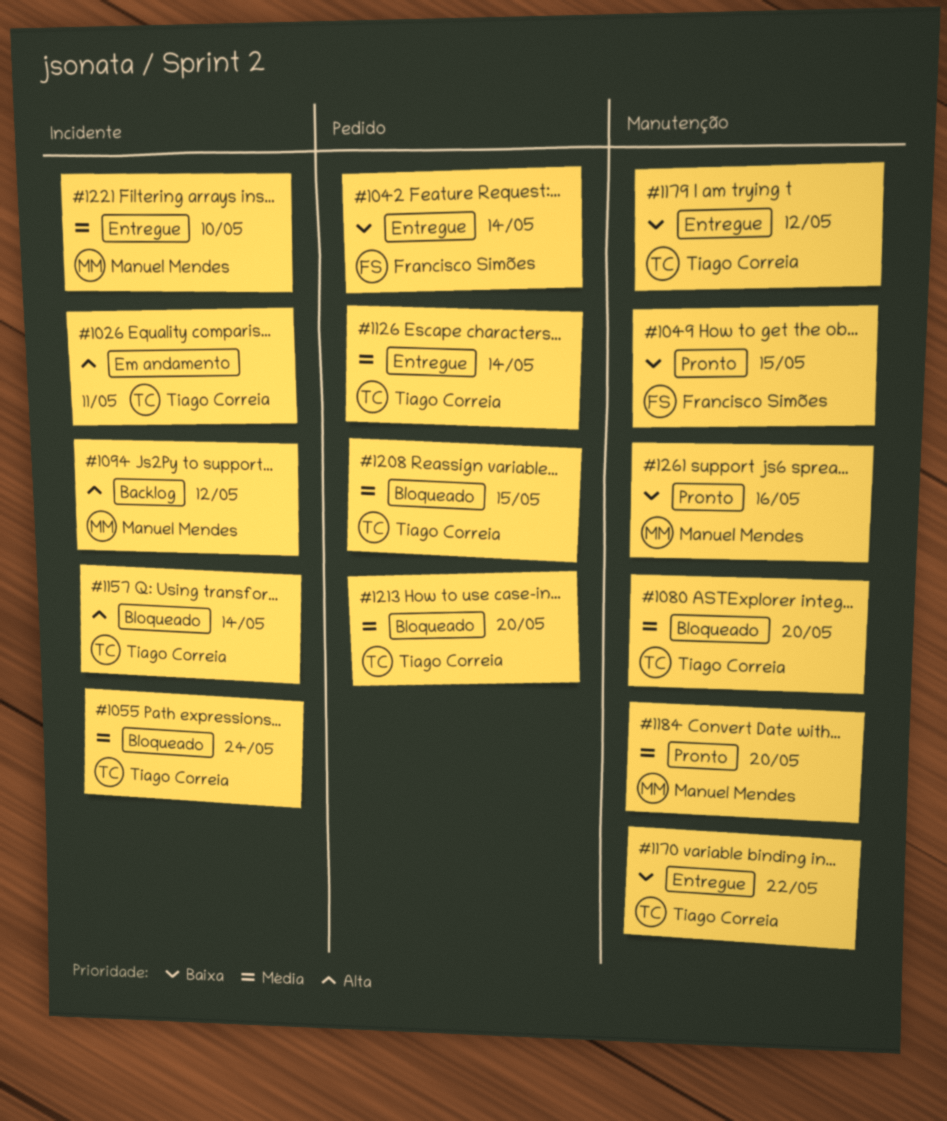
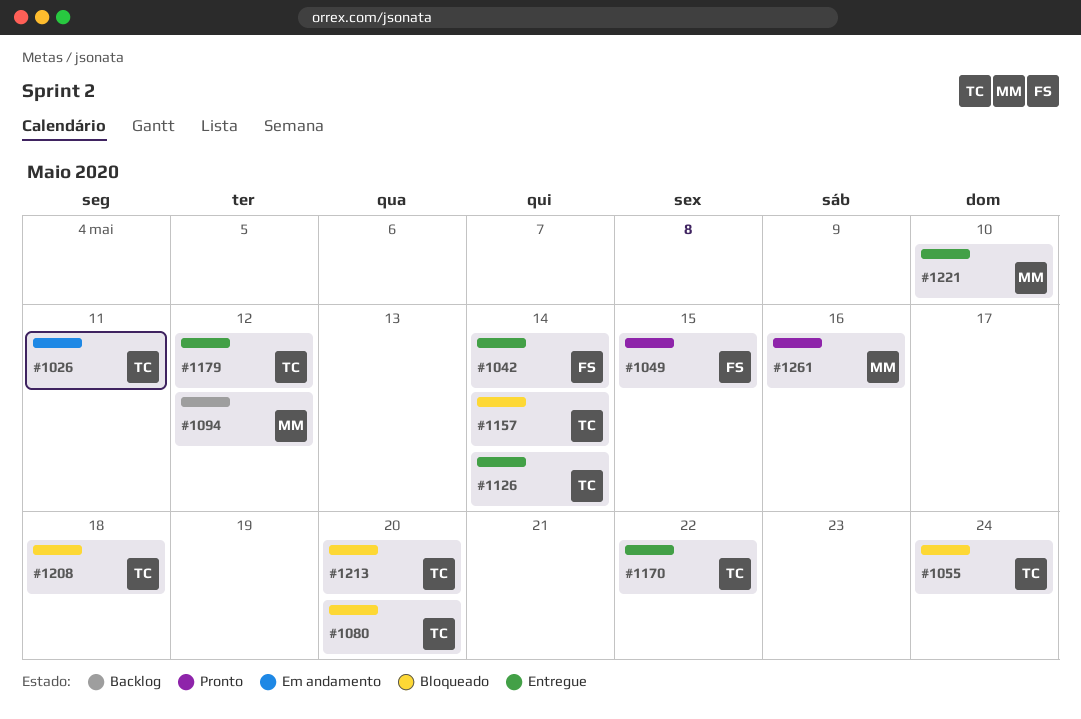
#1184: present -> none
#1208, due: May 15 -> May 18

